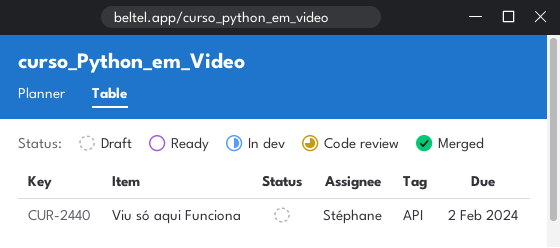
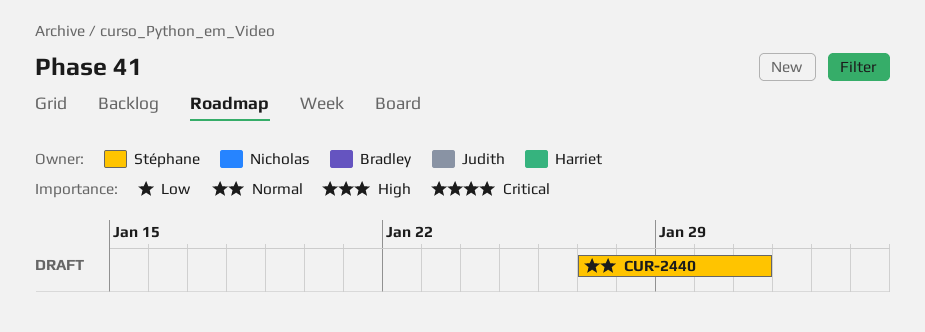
CUR-2440, due: Feb 2 -> Jan 31

